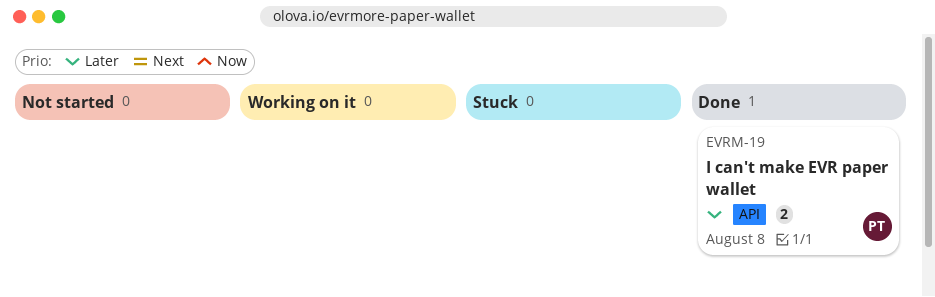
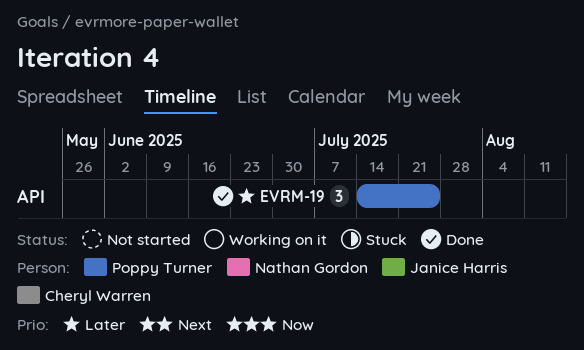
EVRM-19, estimate: 2 -> 3
EVRM-19, due: Aug 8 -> Jul 25

